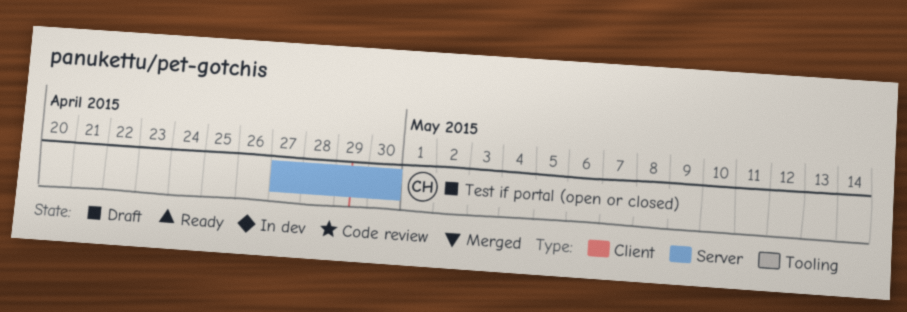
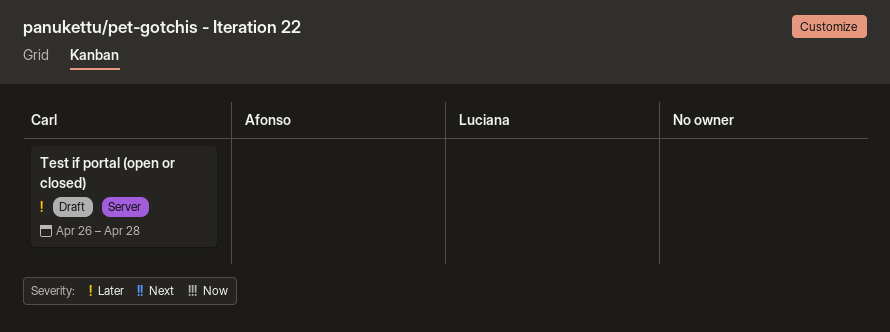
Test if portal (open or closed), start: Apr 27 -> Apr 26
Test if portal (open or closed), due: Apr 30 -> Apr 28

